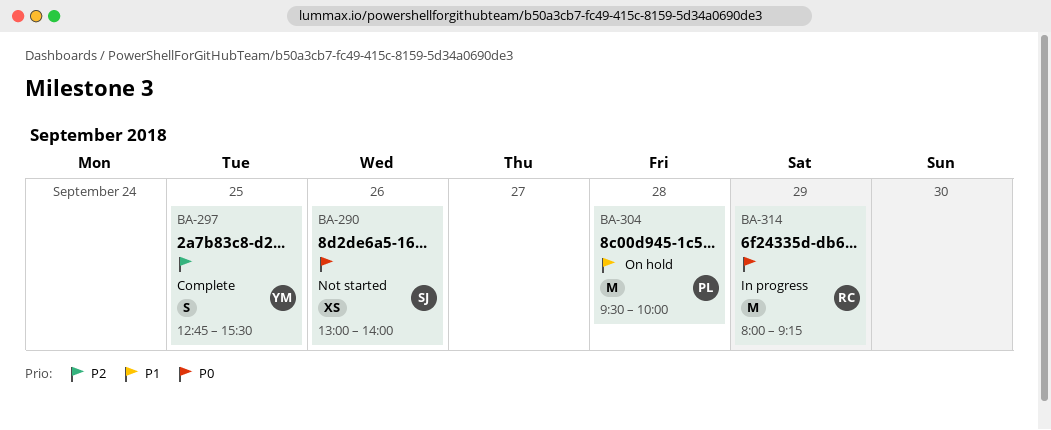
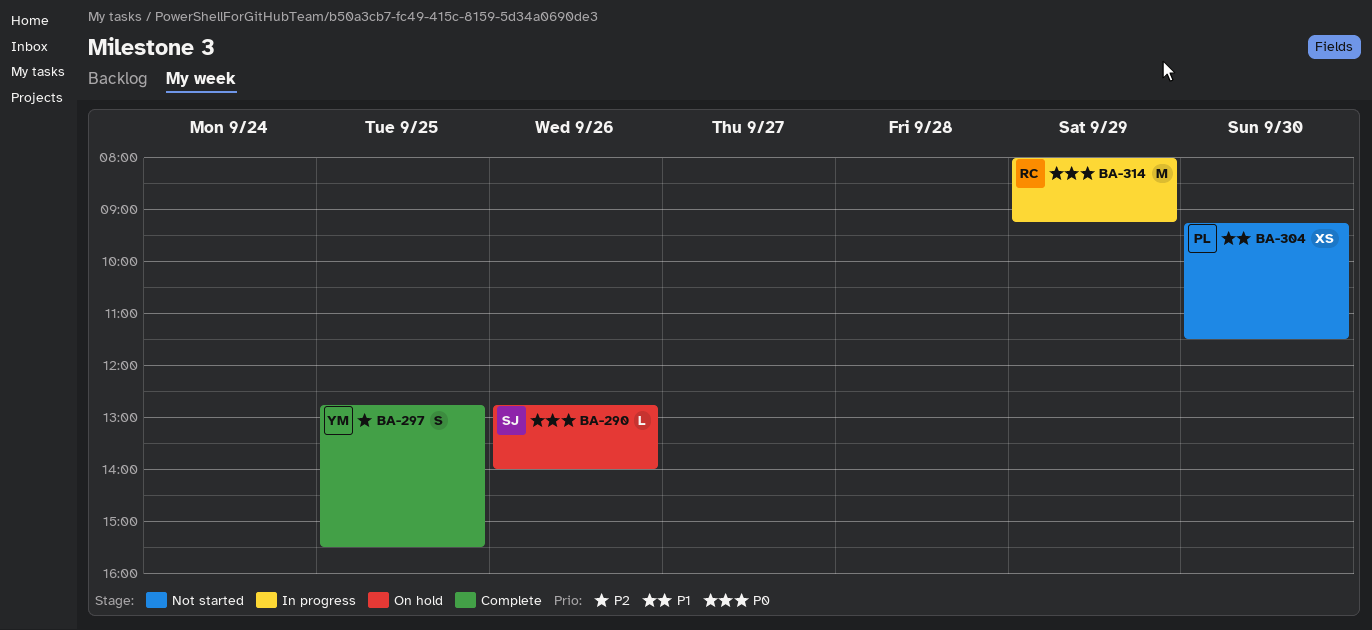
BA-290, status: Not started -> On hold
BA-290, estimate: XS -> L
BA-290, begins: 13:00 -> 12:45
BA-304, status: On hold -> Not started
BA-304, estimate: M -> XS
BA-304, day: Sep 28 -> Sep 30
BA-304, begins: 09:30 -> 09:15
BA-304, ends: 10:00 -> 11:30

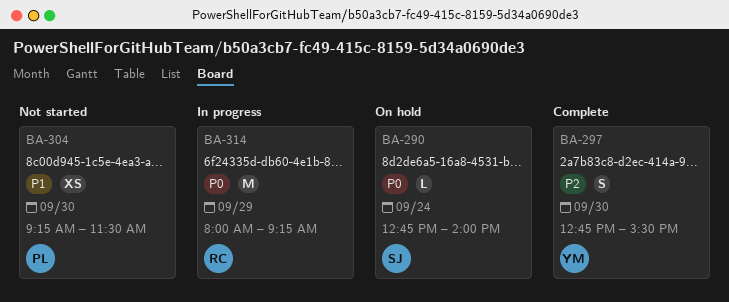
BA-290, day: Sep 26 -> Sep 24
BA-297, day: Sep 25 -> Sep 30

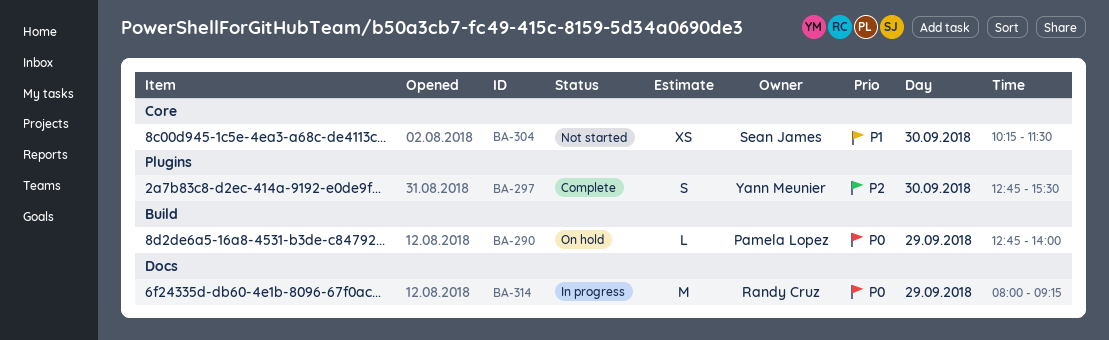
BA-290, owner: Sean James -> Pamela Lopez
BA-290, day: Sep 24 -> Sep 29
BA-304, owner: Pamela Lopez -> Sean James
BA-304, begins: 09:15 -> 10:15

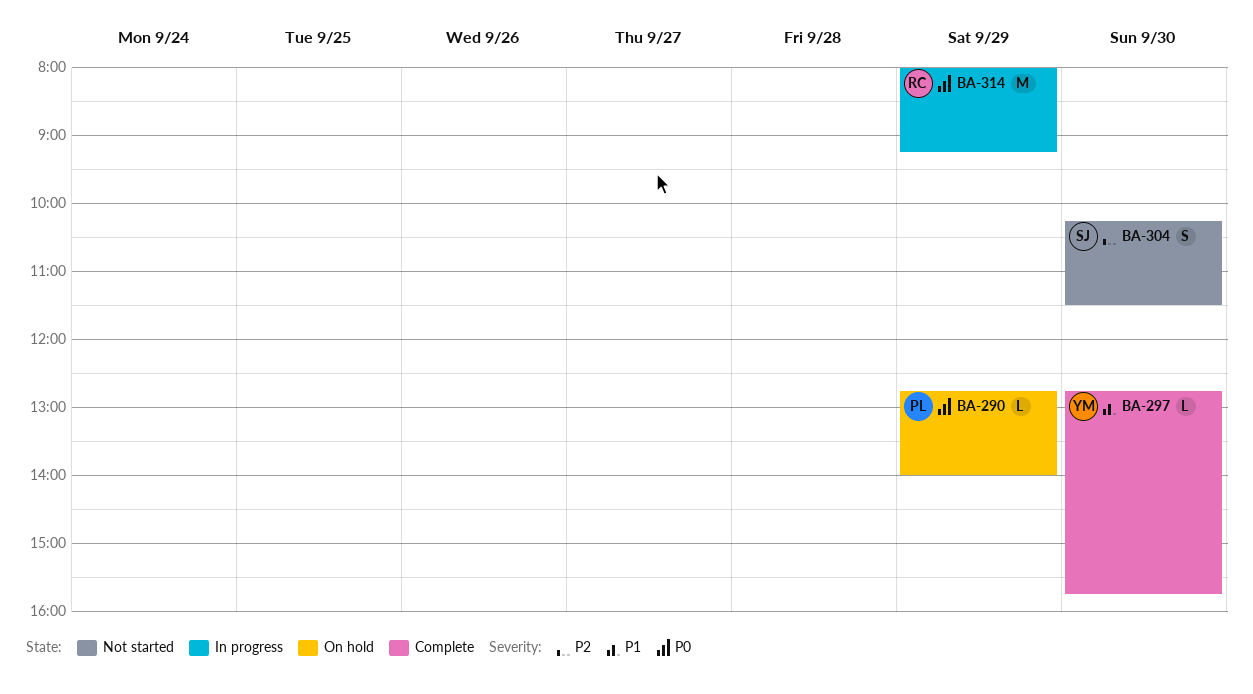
BA-297, priority: P2 -> P1
BA-297, estimate: S -> L
BA-297, ends: 15:30 -> 15:45
BA-304, priority: P1 -> P2
BA-304, estimate: XS -> S

